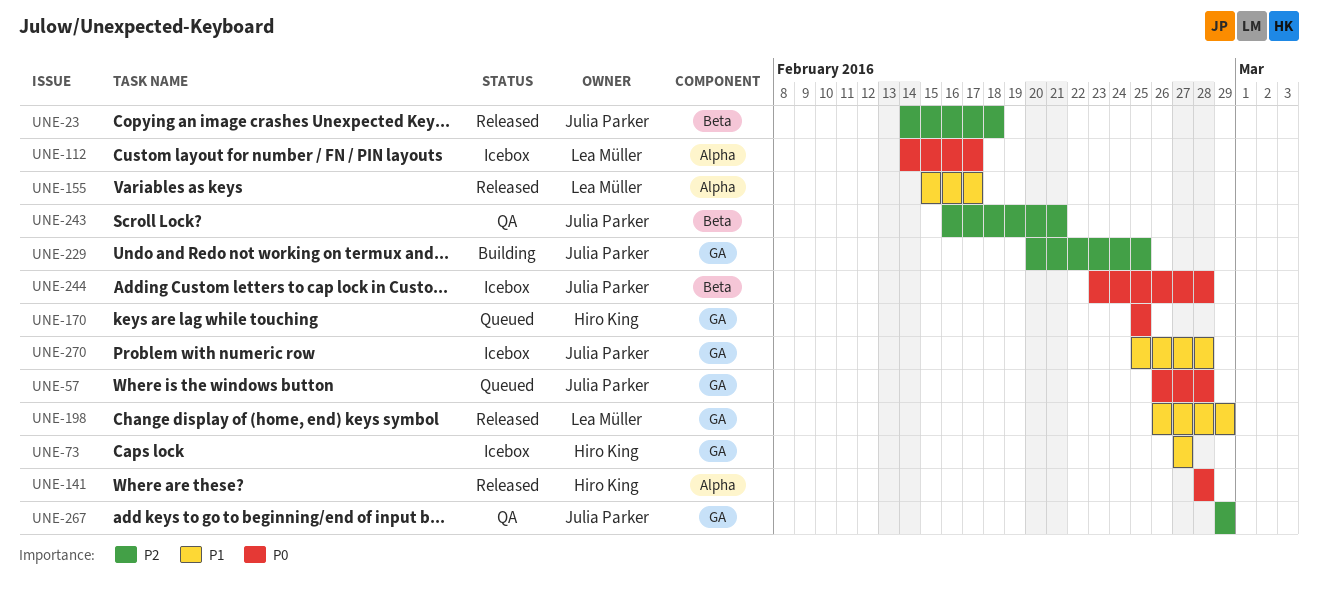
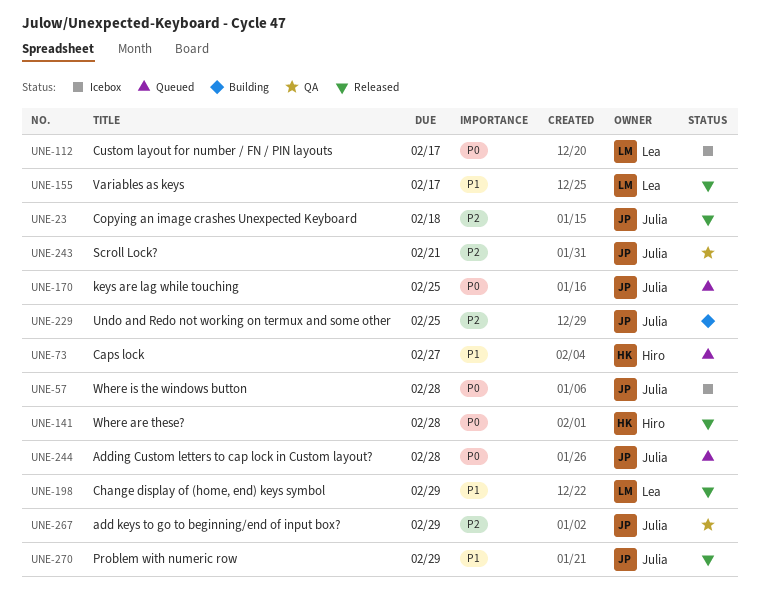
UNE-57, status: Queued -> Icebox
UNE-73, status: Icebox -> Queued
UNE-170, owner: Hiro King -> Julia Parker
UNE-244, status: Icebox -> Queued
UNE-270, status: Icebox -> Released
UNE-270, due: Feb 28 -> Feb 29

